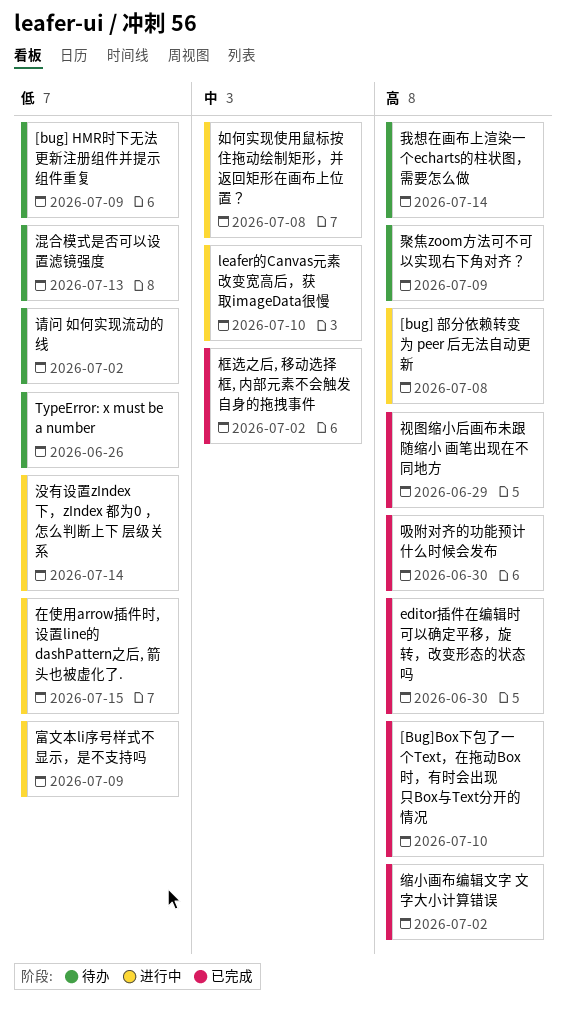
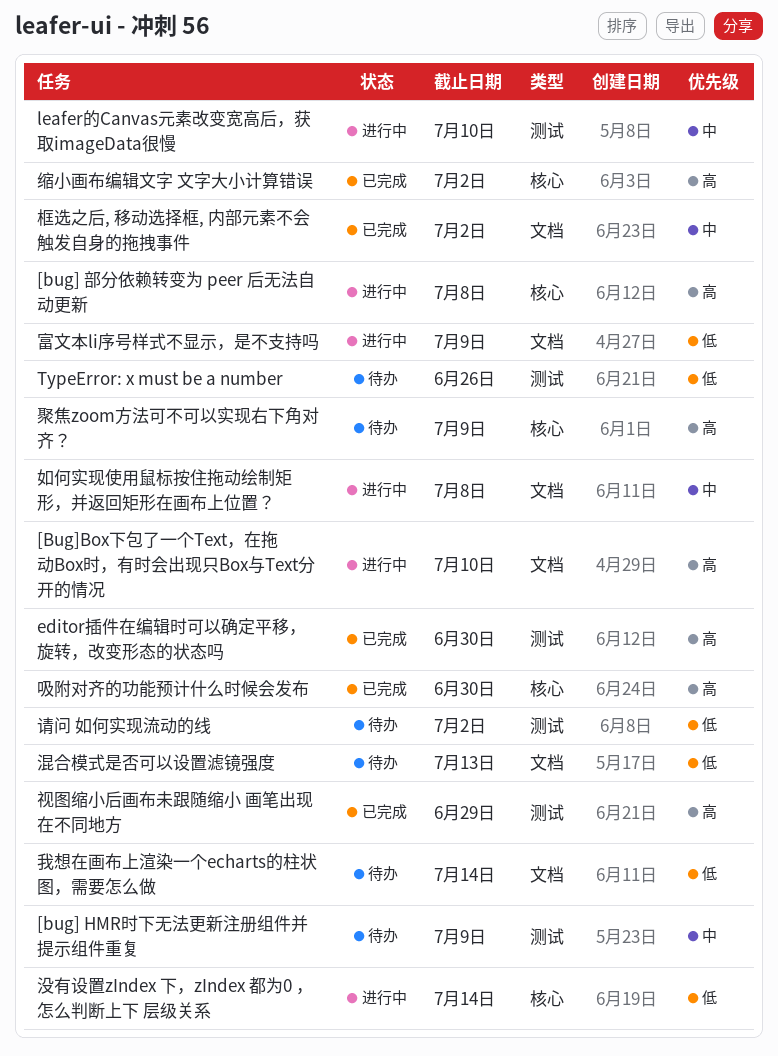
[bug] HMR时下无法更新注册组件并提示组件重复, priority: 低 -> 中
[Bug]Box下包了一个Text，在拖动Box时，有时会出现只Box与Text分开的情况, status: 已完成 -> 进行中
在使用arrow插件时, 设置line的 dashPattern之后, 箭头也被虚化了.: present -> none
我想在画布上渲染一个echarts的柱状图，需要怎么做, priority: 高 -> 低

